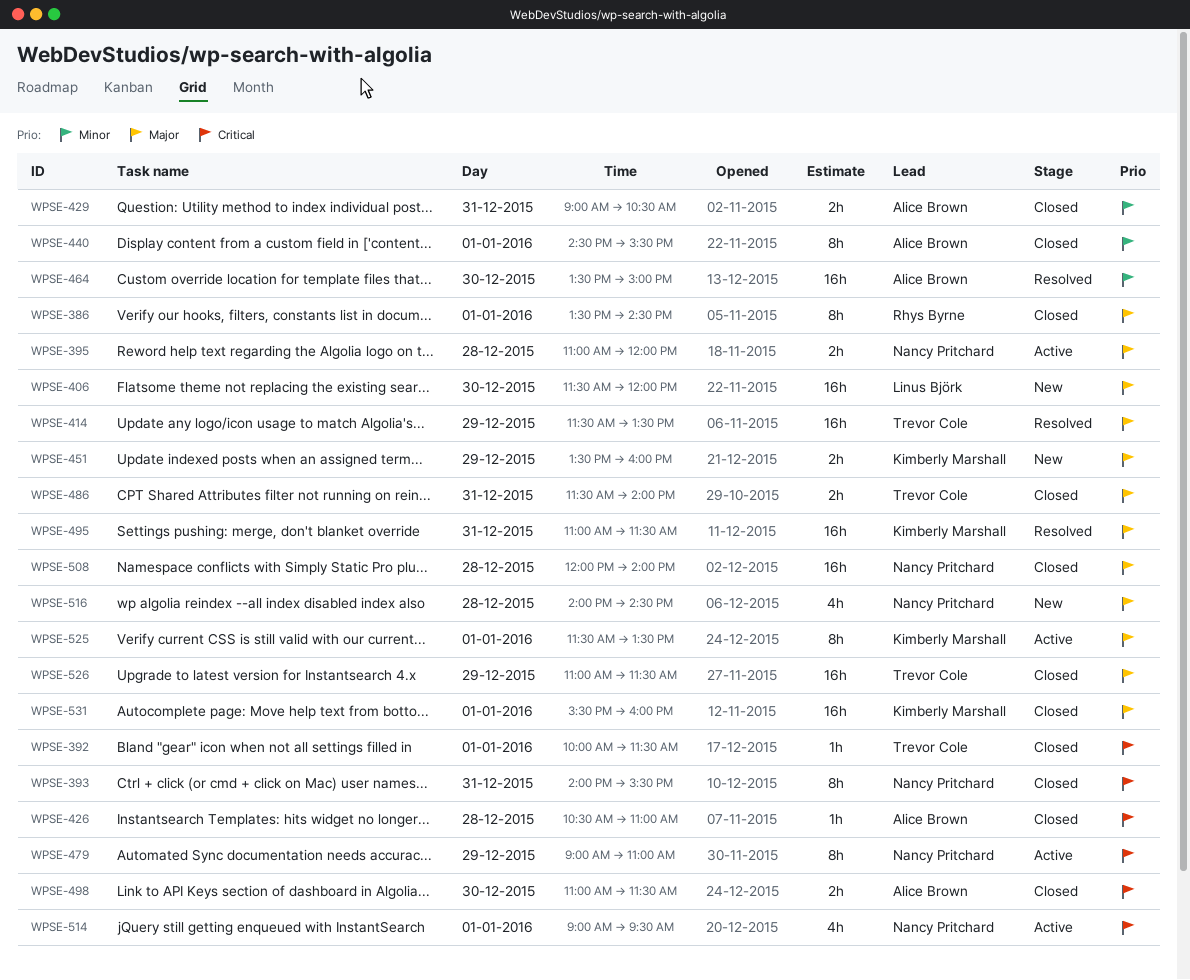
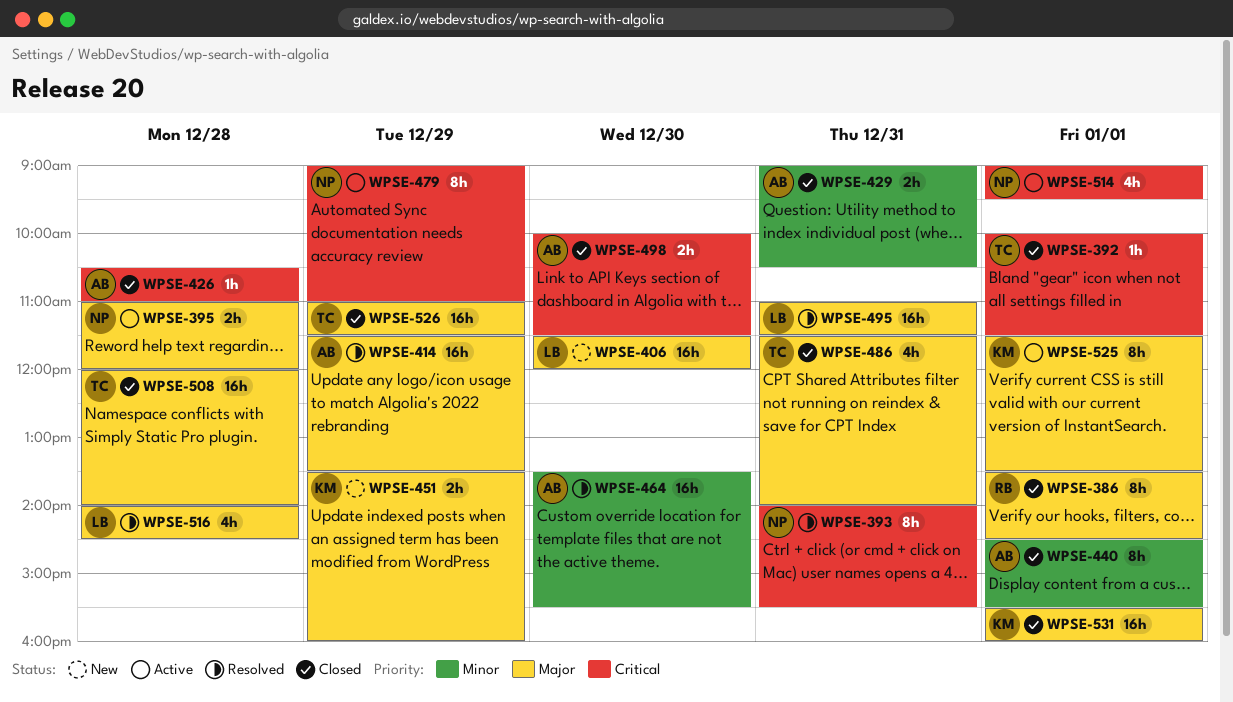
WPSE-393, status: Closed -> Resolved
WPSE-414, owner: Trevor Cole -> Alice Brown
WPSE-464, ends: 15:00 -> 15:30
WPSE-486, estimate: 2h -> 4h
WPSE-495, owner: Kimberly Marshall -> Linus Björk
WPSE-498, begins: 11:00 -> 10:00
WPSE-508, owner: Nancy Pritchard -> Trevor Cole
WPSE-516, status: New -> Resolved
WPSE-516, owner: Nancy Pritchard -> Linus Björk

